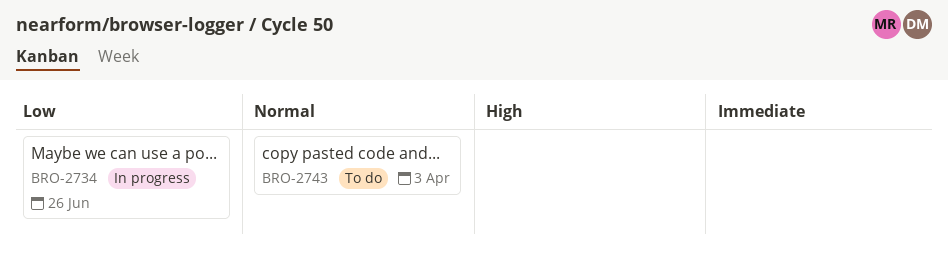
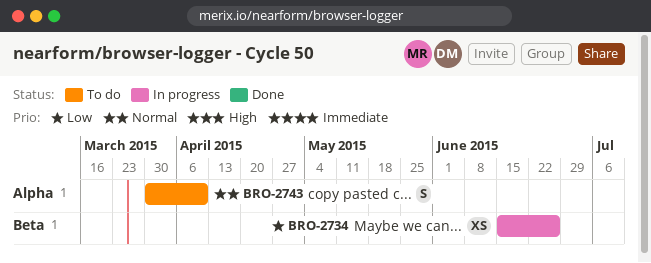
BRO-2743, due: Apr 3 -> Apr 10

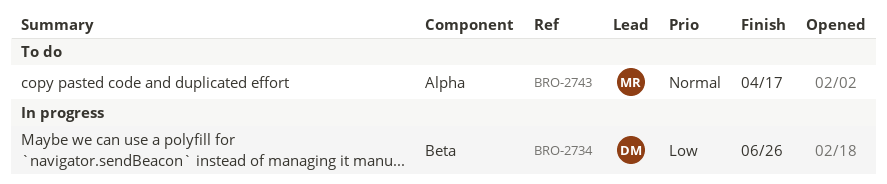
BRO-2743, due: Apr 10 -> Apr 17

